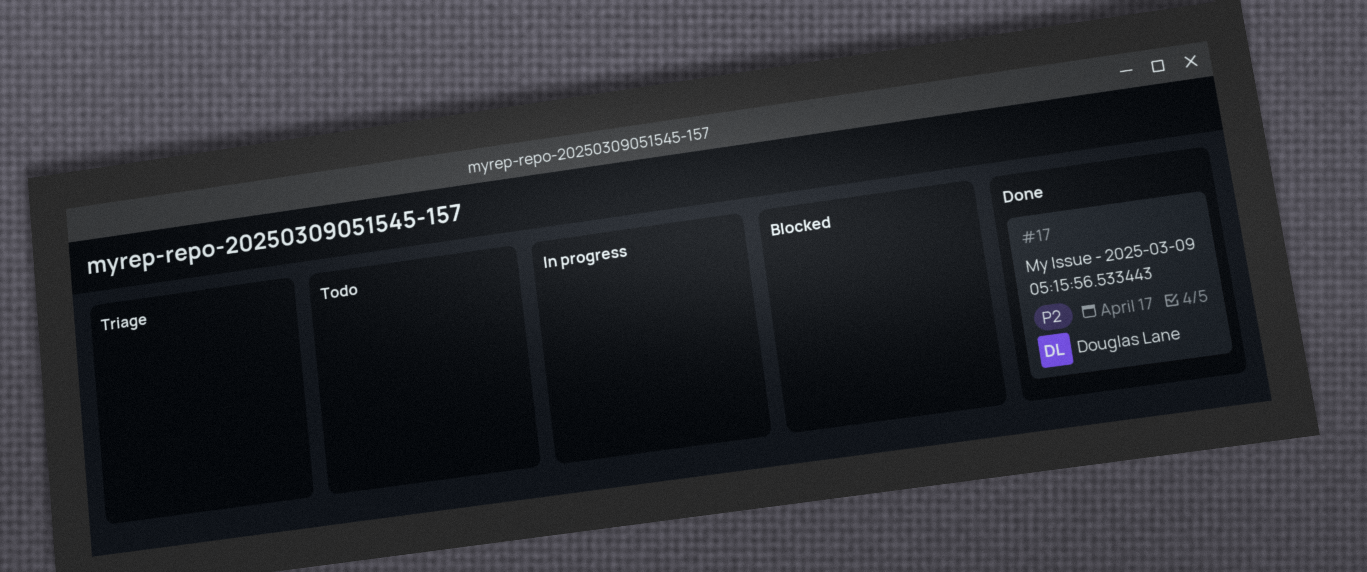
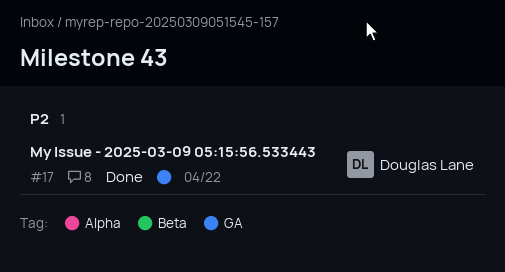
#17, due: Apr 17 -> Apr 22

